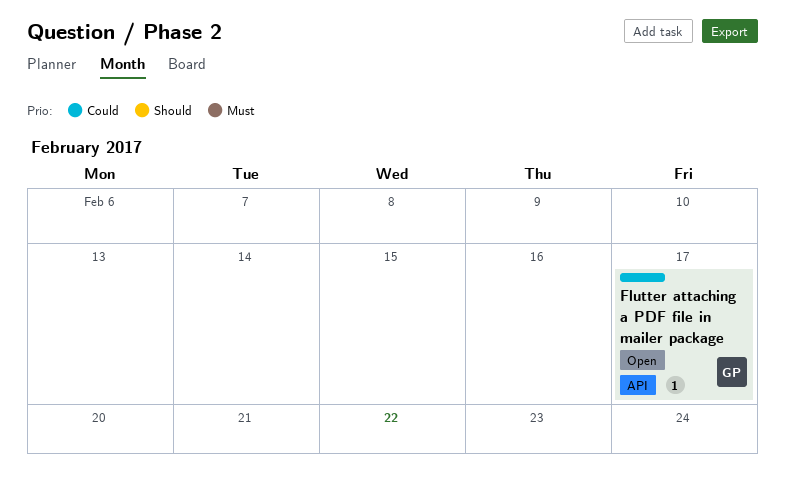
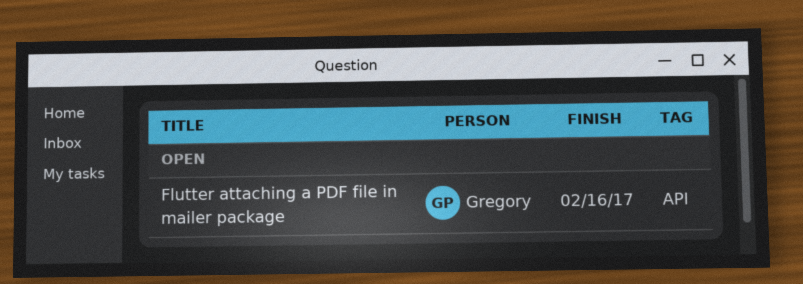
Flutter attaching a PDF file in mailer package, due: Feb 17 -> Feb 16

